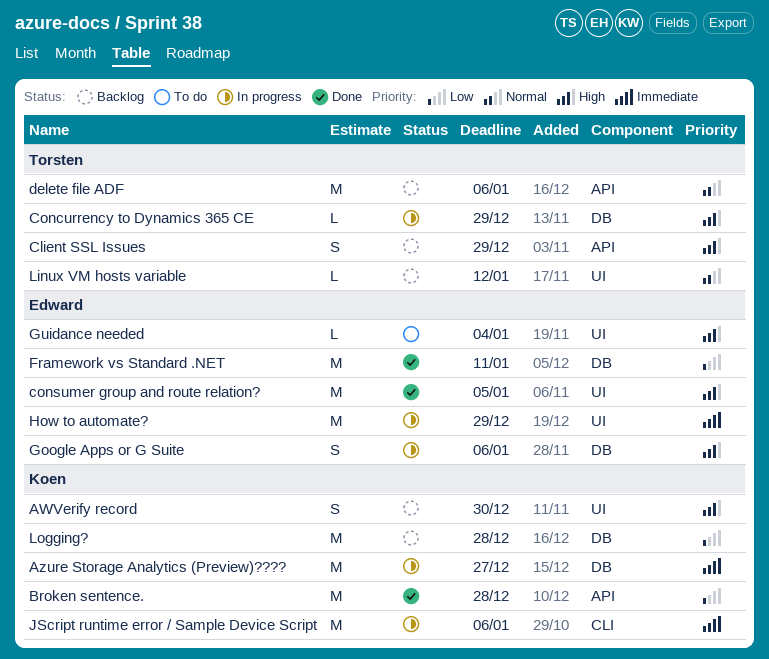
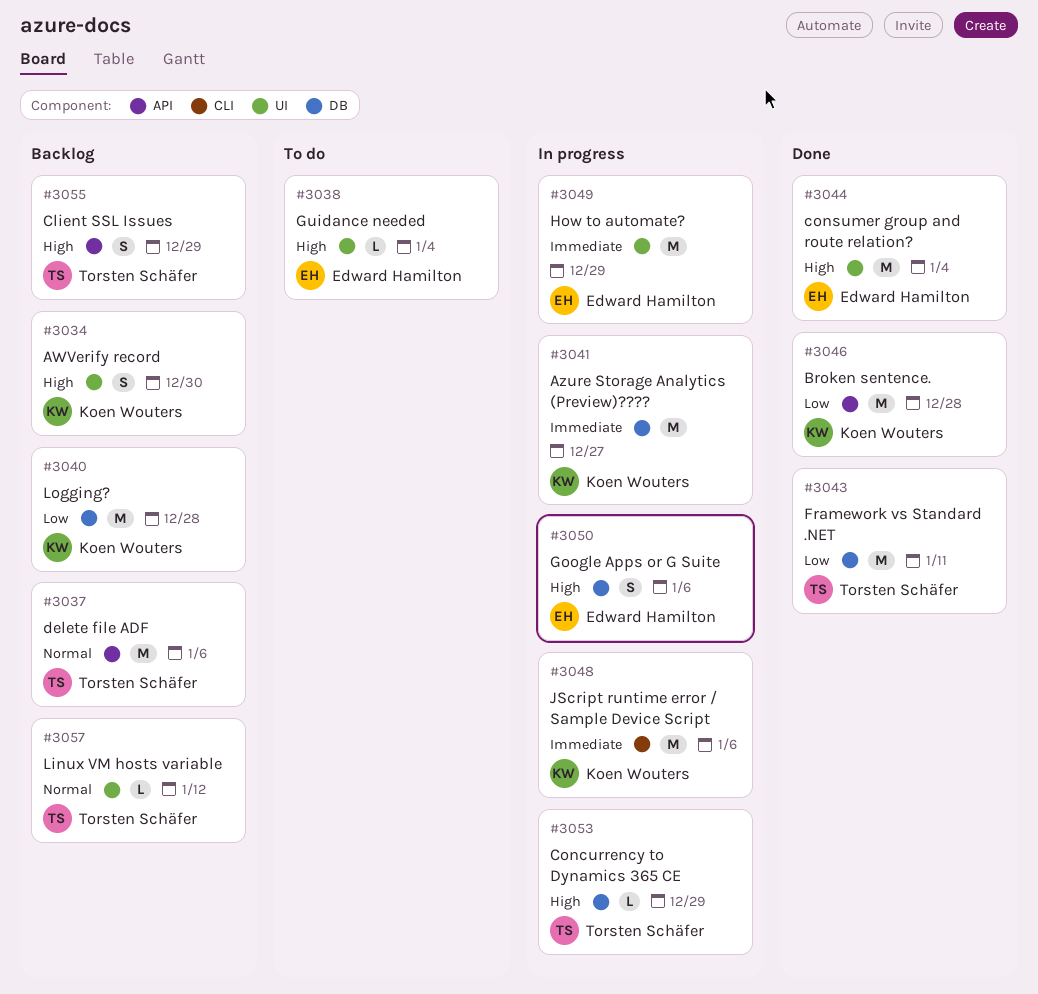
consumer group and route relation?, due: Jan 5 -> Jan 4
Framework vs Standard .NET, owner: Edward Hamilton -> Torsten Schäfer

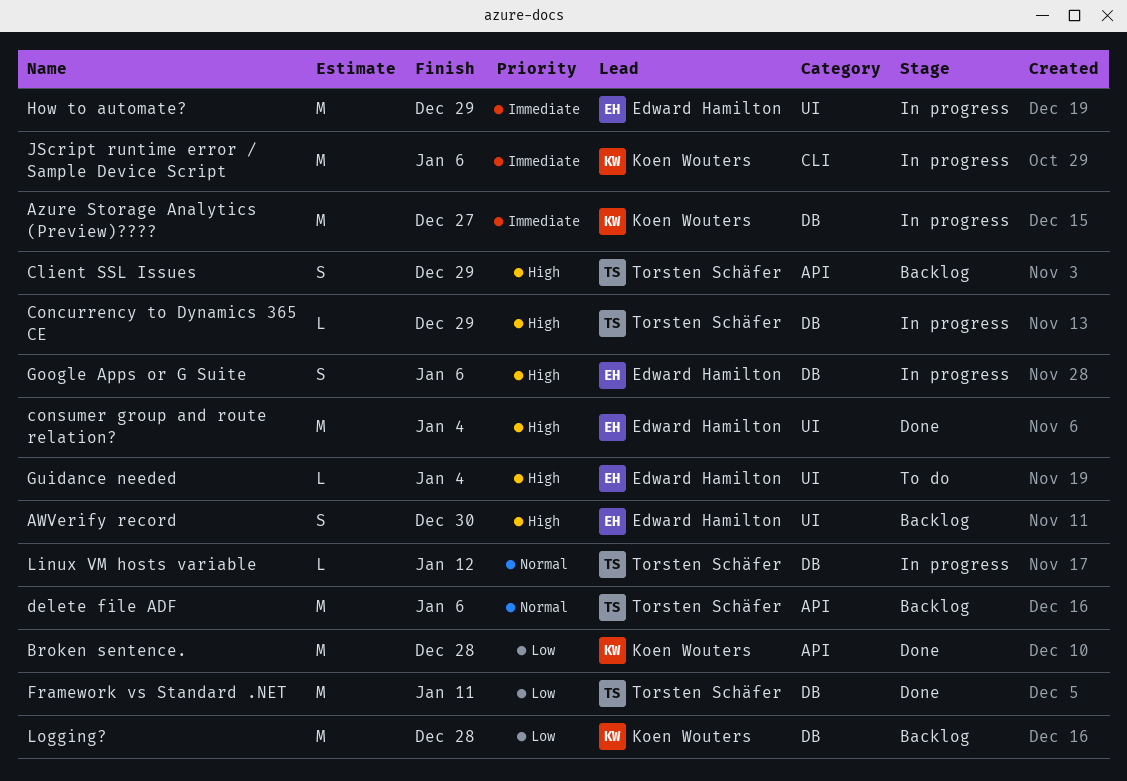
AWVerify record, owner: Koen Wouters -> Edward Hamilton
Linux VM hosts variable, status: Backlog -> In progress
Linux VM hosts variable, label: UI -> DB

